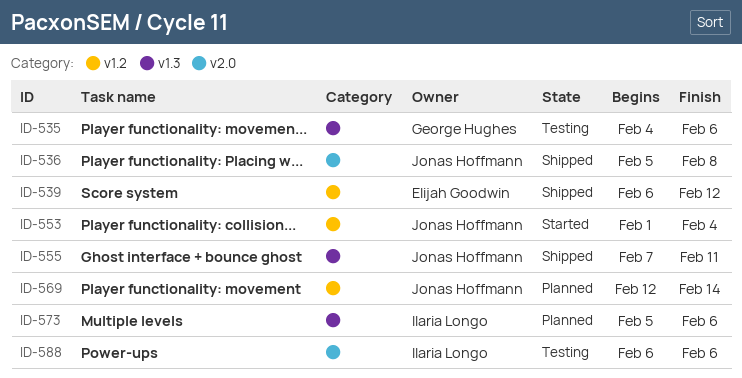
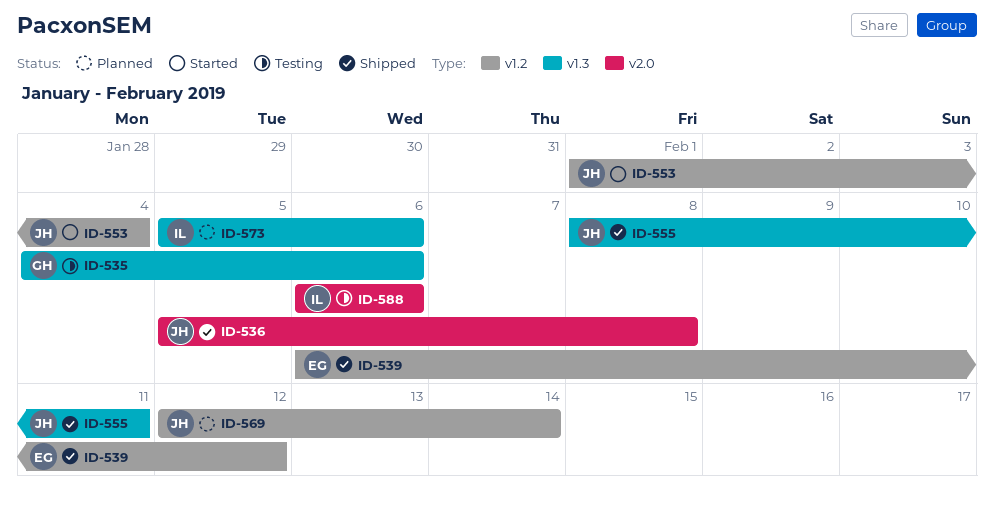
ID-555, start: Feb 7 -> Feb 8

